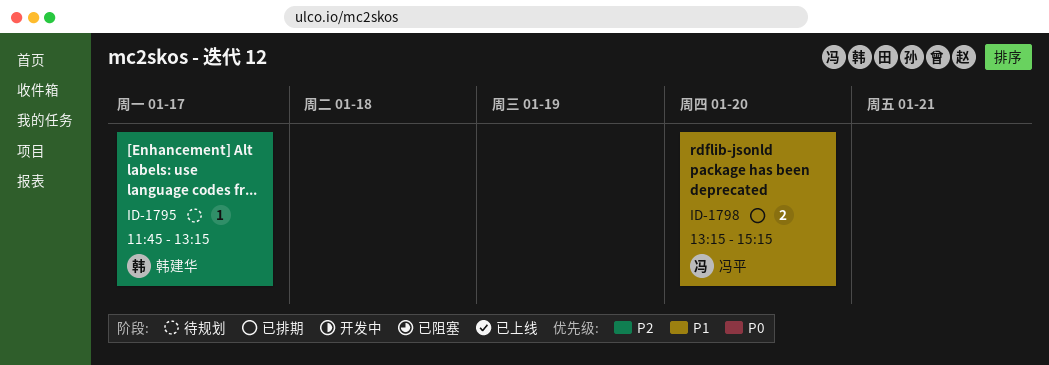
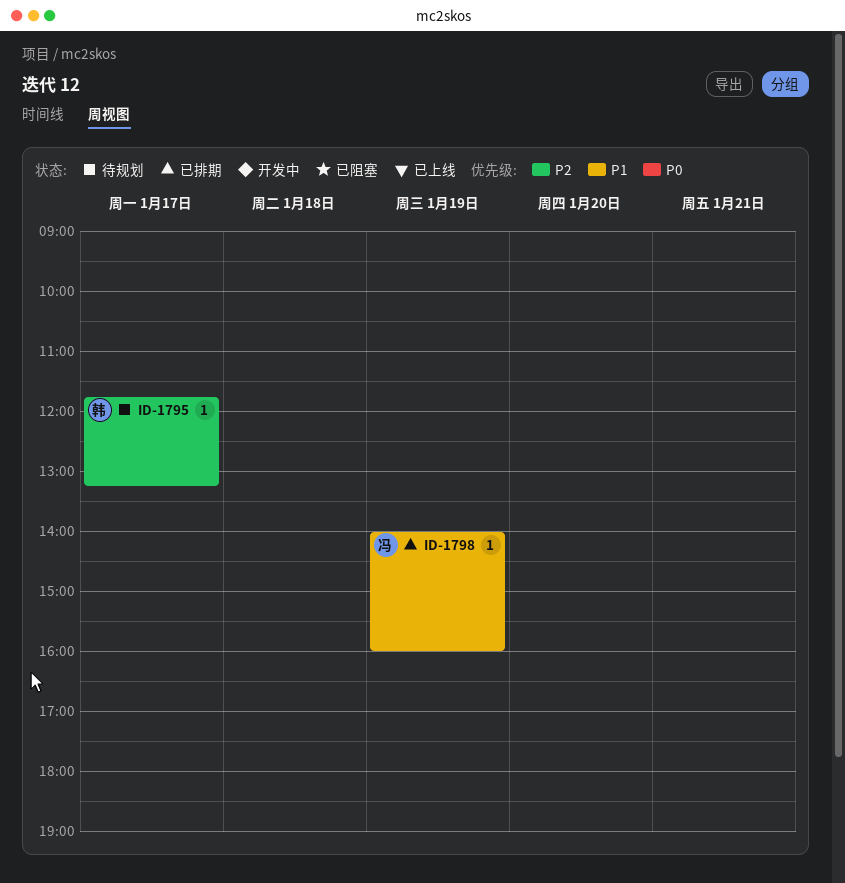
ID-1798, estimate: 2 -> 1
ID-1798, day: Jan 20 -> Jan 19
ID-1798, begins: 13:15 -> 14:00
ID-1798, ends: 15:15 -> 16:00

